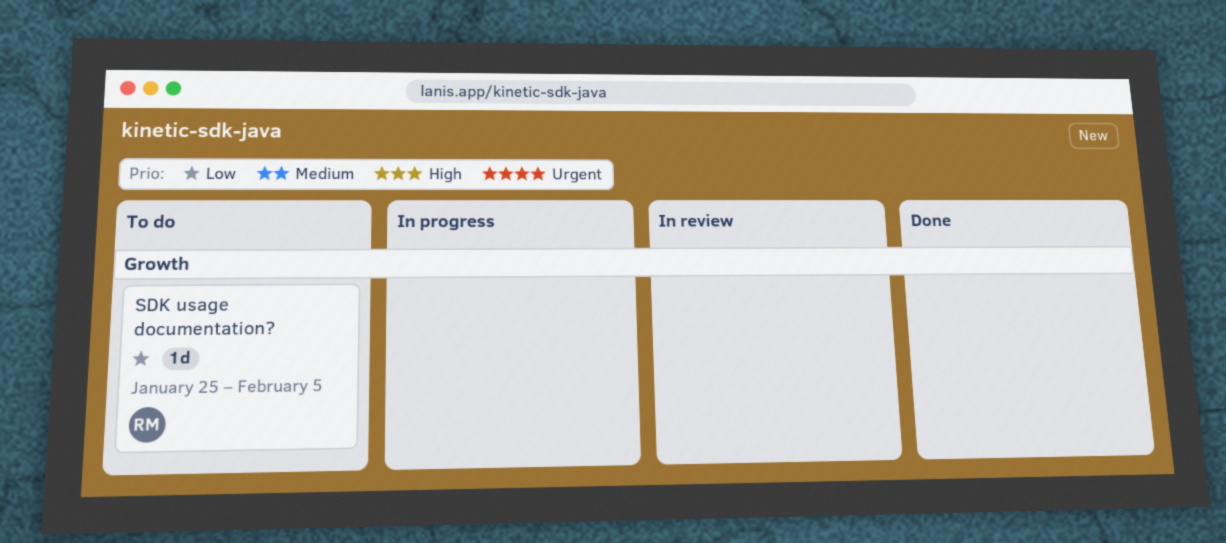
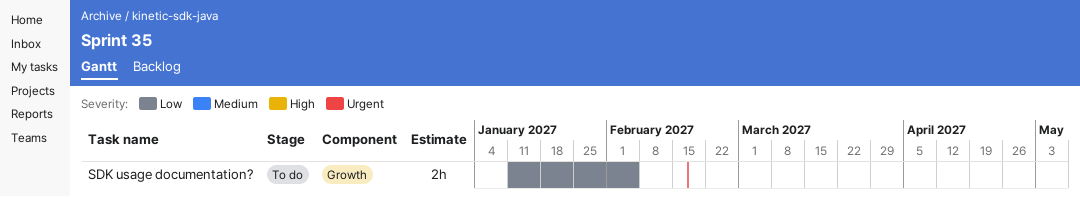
SDK usage documentation?, estimate: 1d -> 2h
SDK usage documentation?, start: Jan 25 -> Jan 11

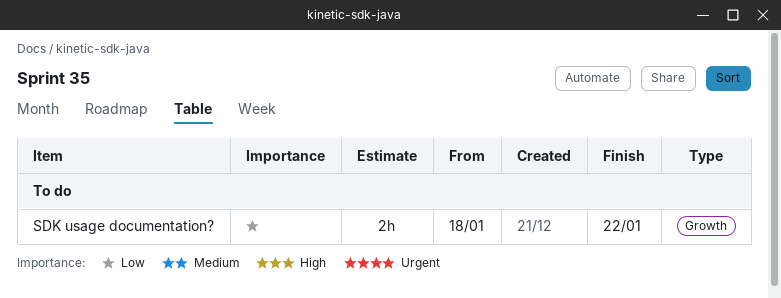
SDK usage documentation?, start: Jan 11 -> Jan 18
SDK usage documentation?, due: Feb 5 -> Jan 22

